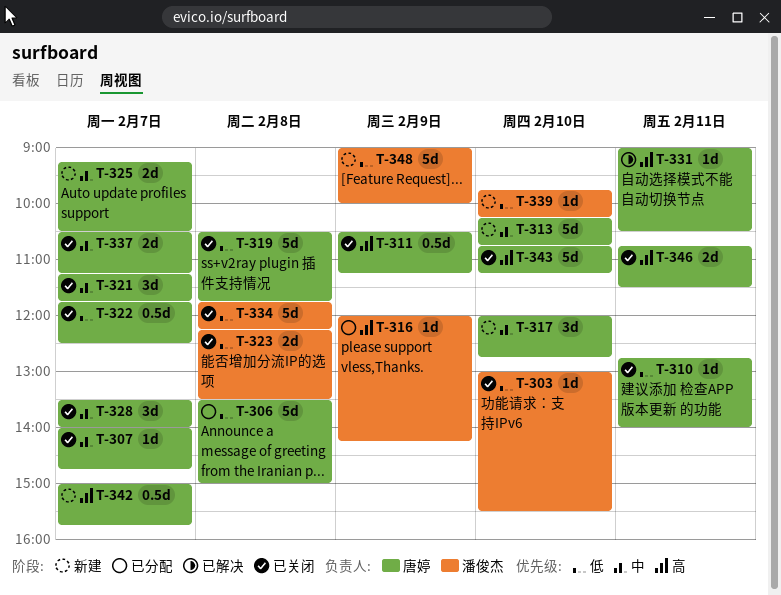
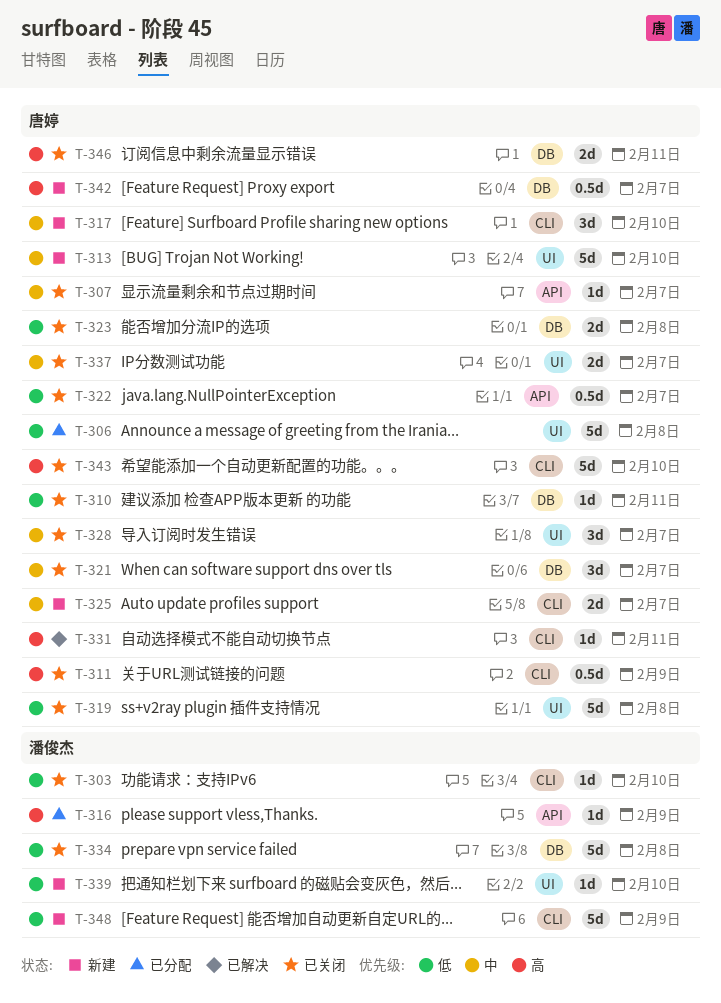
T-323, owner: 潘俊杰 -> 唐婷

